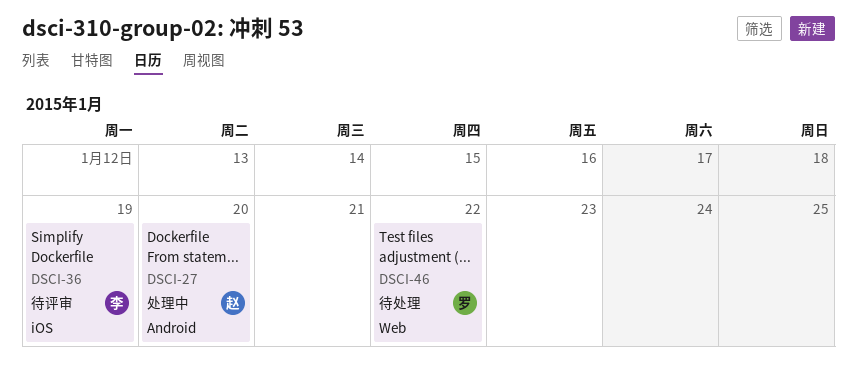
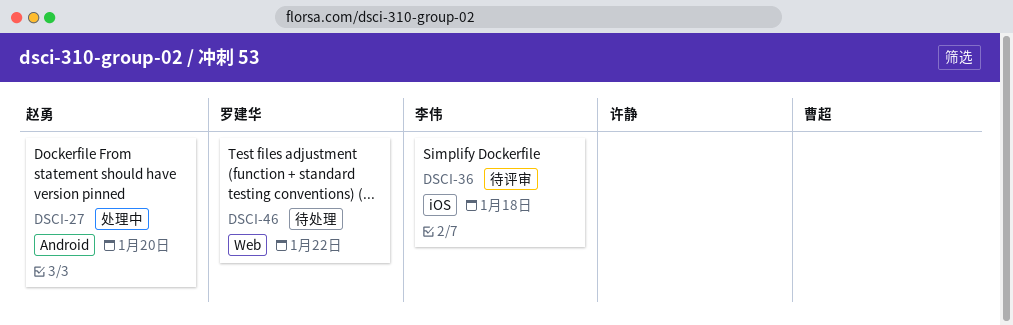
DSCI-36, due: Jan 19 -> Jan 18

